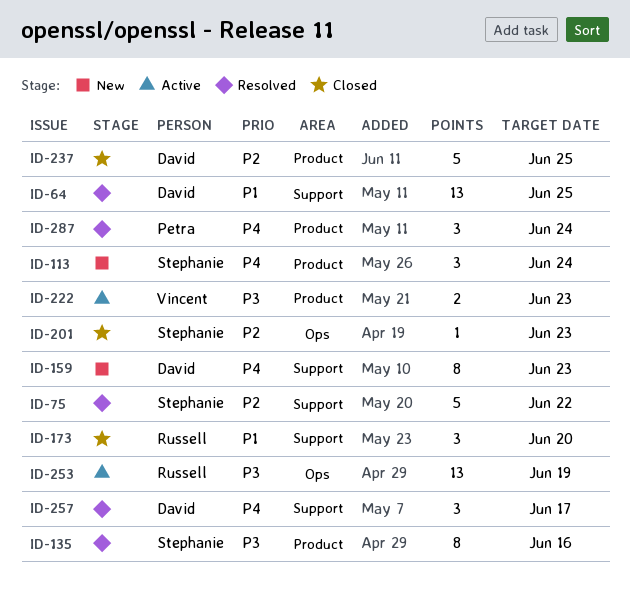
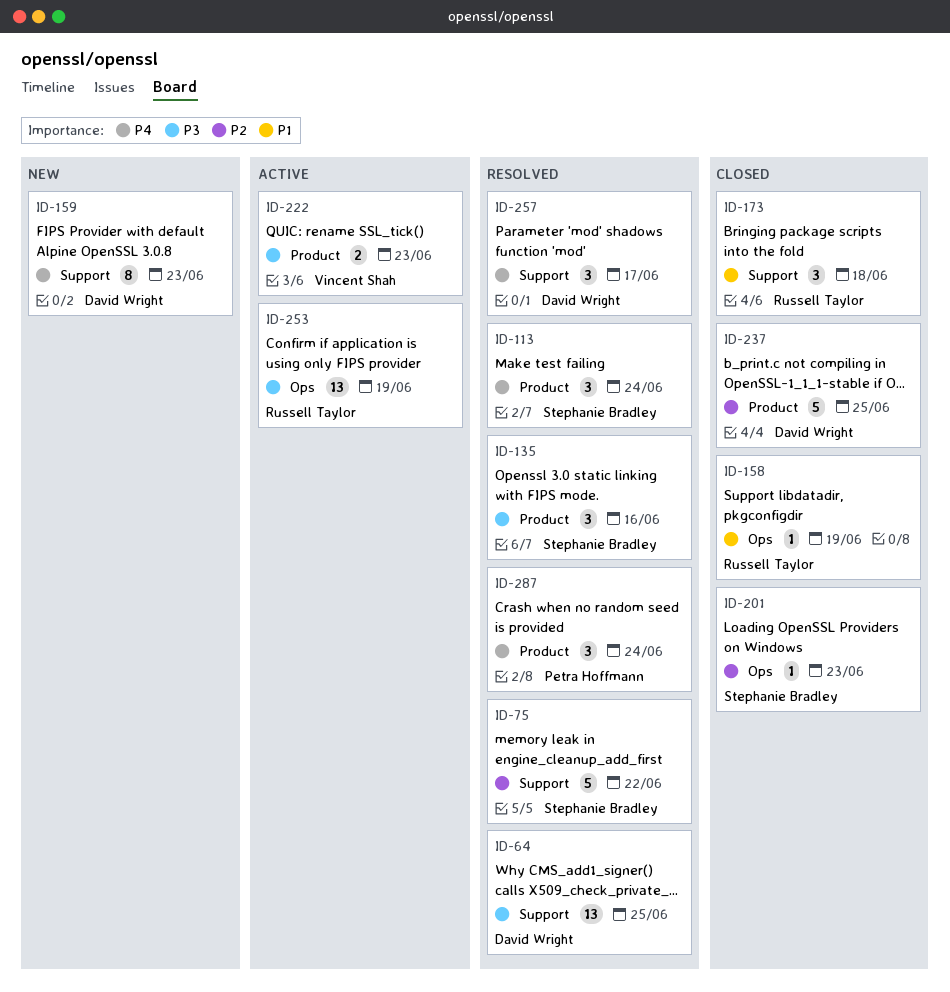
ID-64, priority: P1 -> P3
ID-113, status: New -> Resolved
ID-135, estimate: 8 -> 3
ID-158: none -> present
ID-173, due: Jun 20 -> Jun 18

